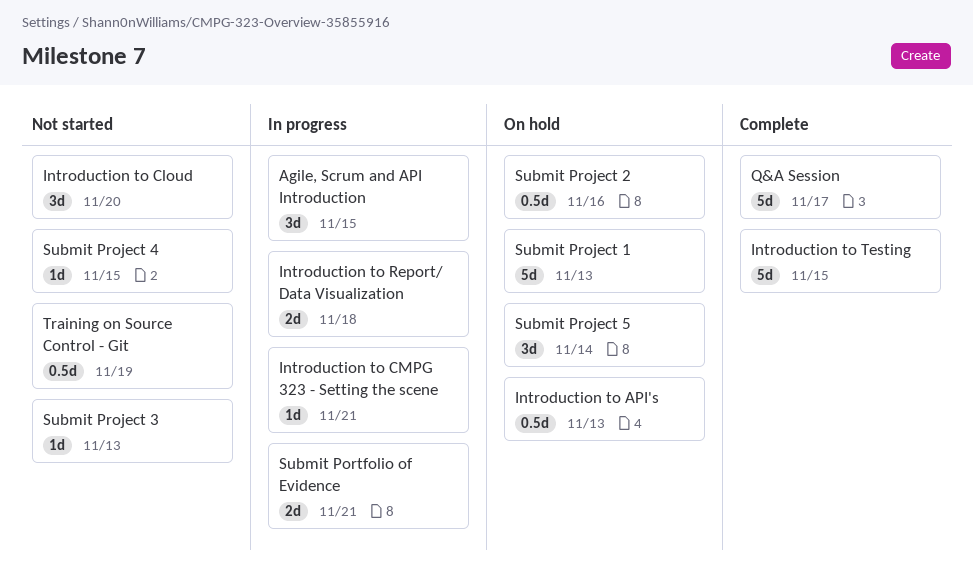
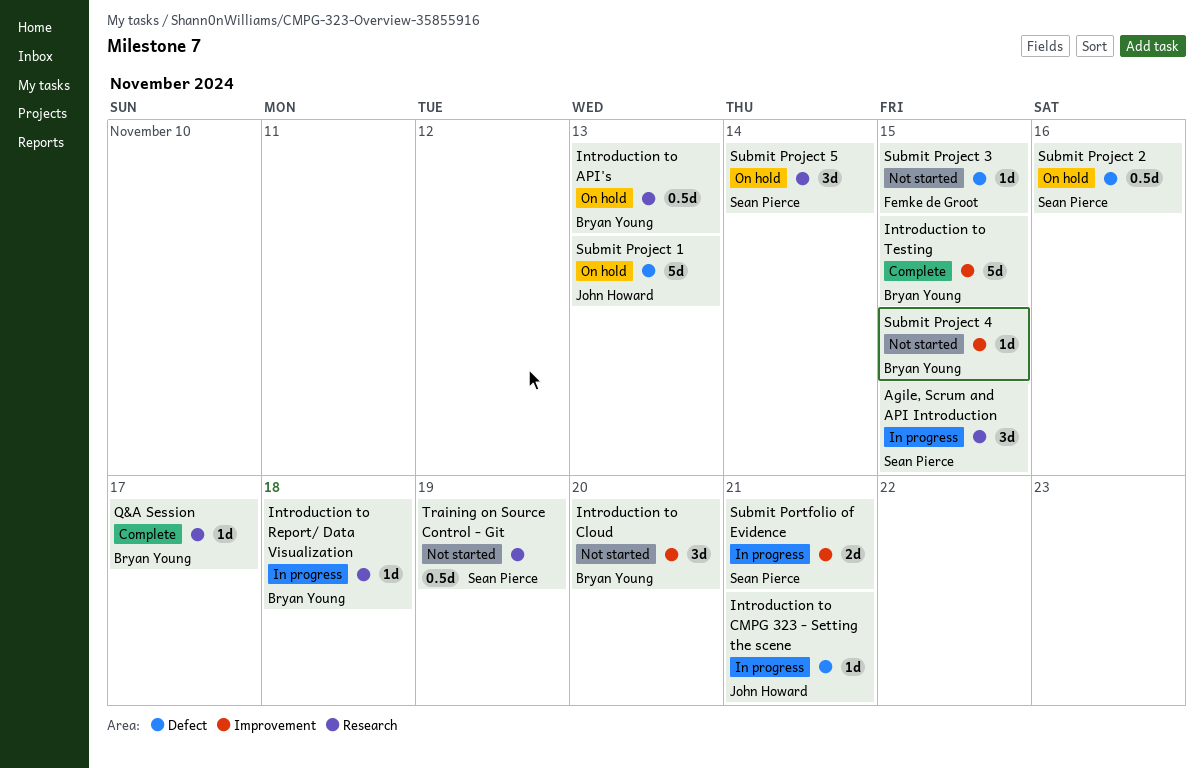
Introduction to Report/ Data Visualization, estimate: 2d -> 1d
Q&A Session, estimate: 5d -> 1d
Submit Project 3, due: Nov 13 -> Nov 15

